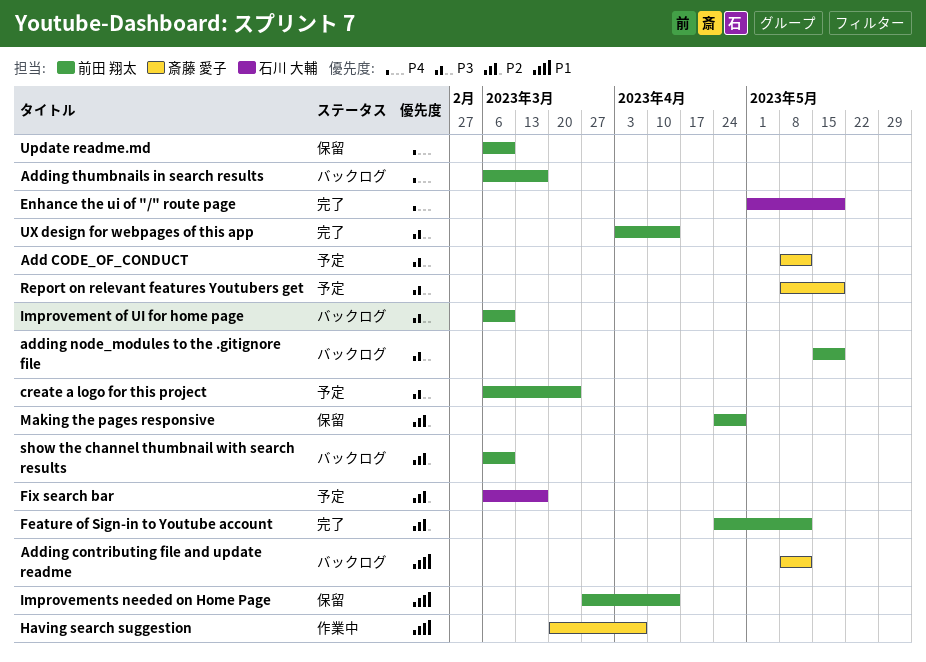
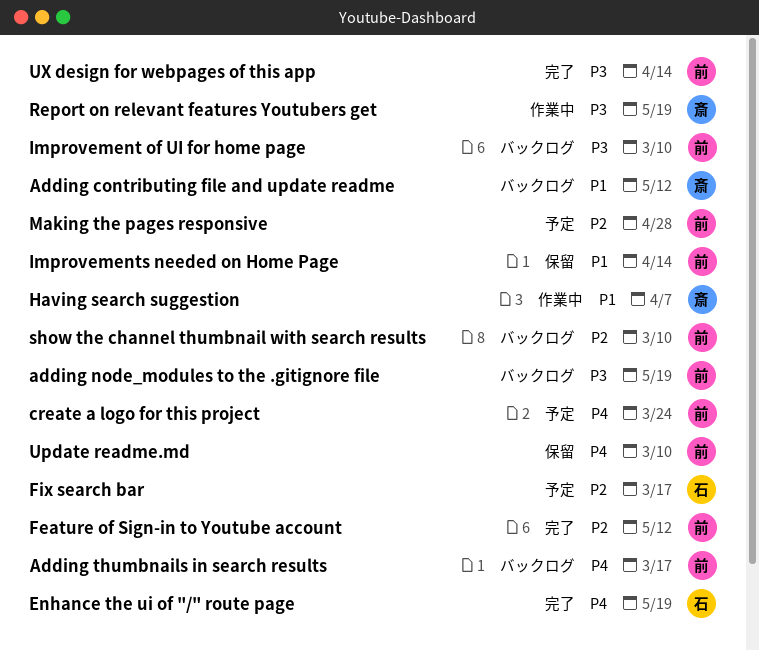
Add CODE_OF_CONDUCT: present -> none
create a logo for this project, priority: P3 -> P4
Making the pages responsive, status: 保留 -> 予定
Report on relevant features Youtubers get, status: 予定 -> 作業中

